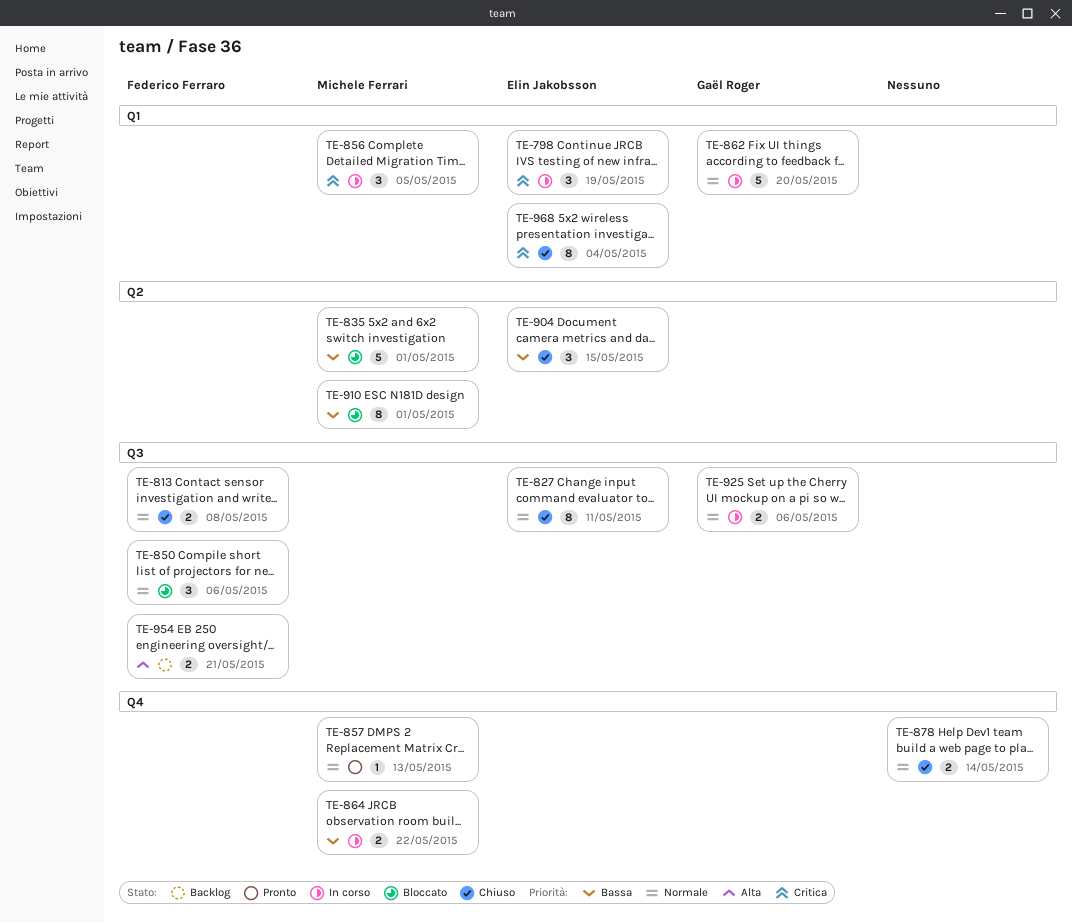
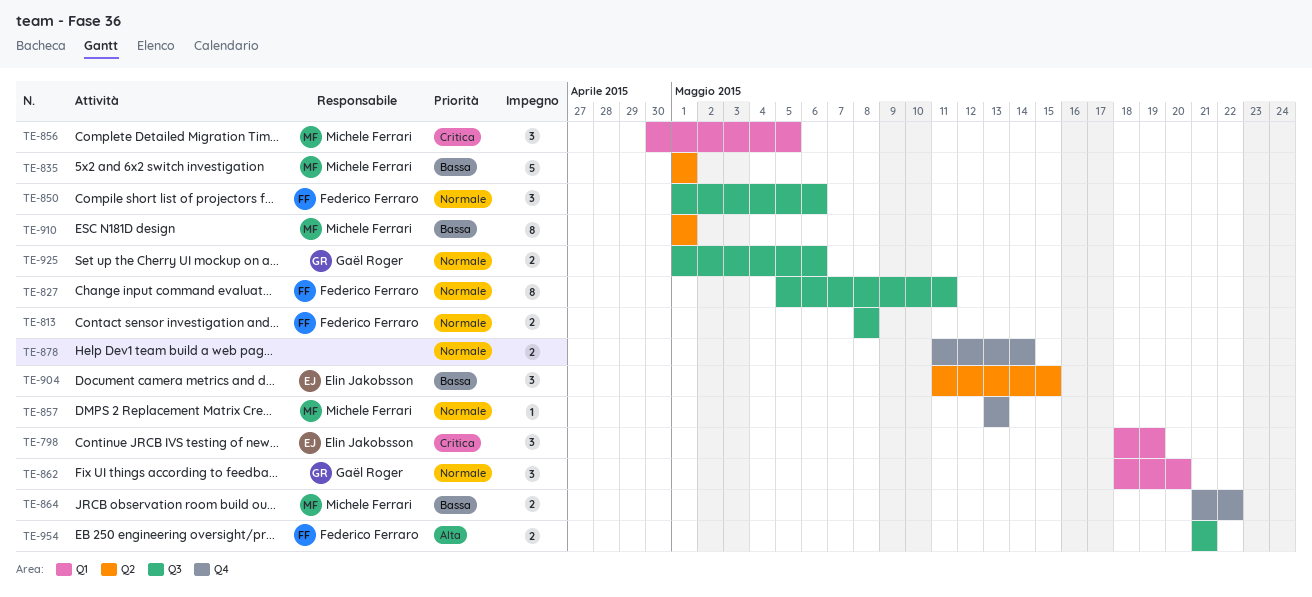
TE-827, owner: Elin Jakobsson -> Federico Ferraro
TE-862, estimate: 5 -> 3
TE-968: present -> none

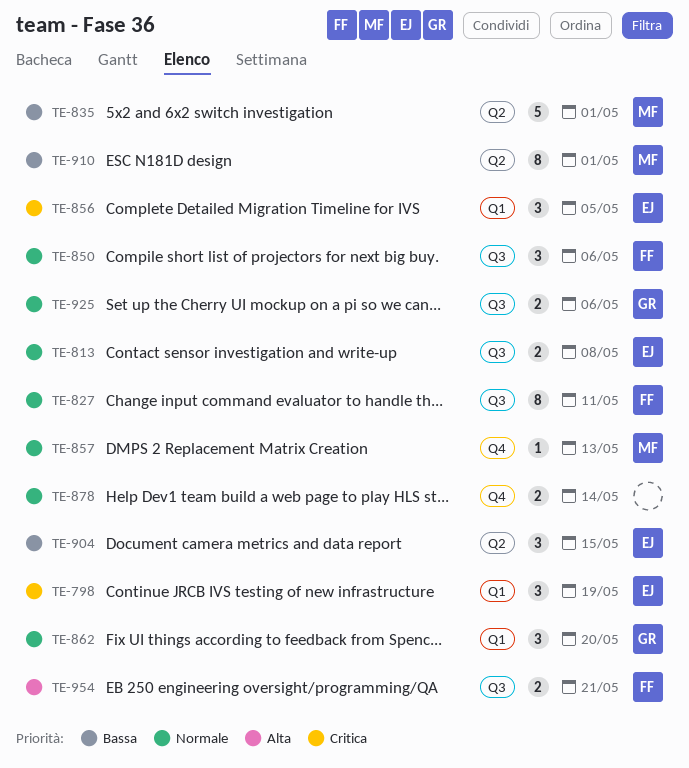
TE-813, owner: Federico Ferraro -> Elin Jakobsson
TE-856, owner: Michele Ferrari -> Elin Jakobsson
TE-864: present -> none

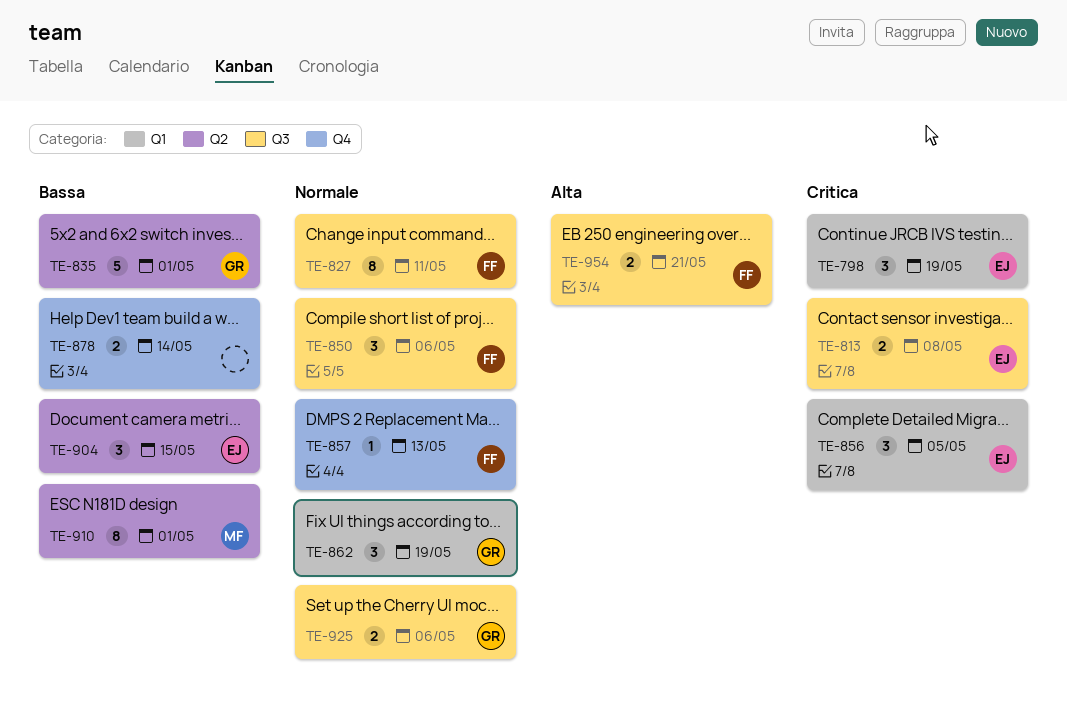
TE-813, priority: Normale -> Critica
TE-835, owner: MF -> GR
TE-857, owner: MF -> FF
TE-862, due: May 20 -> May 19
TE-878, priority: Normale -> Bassa

